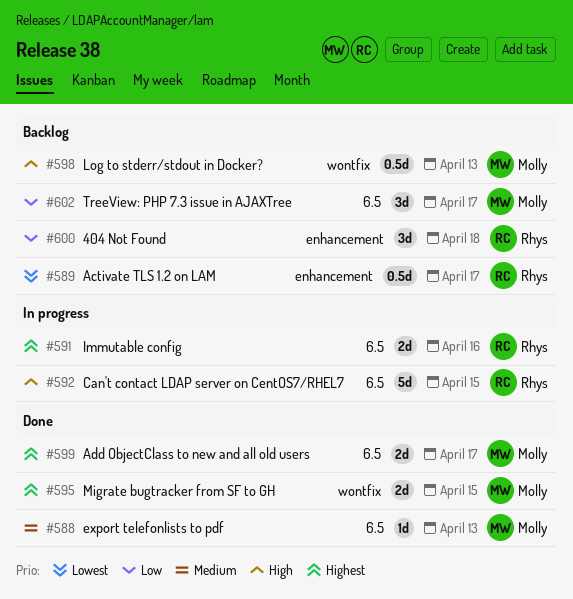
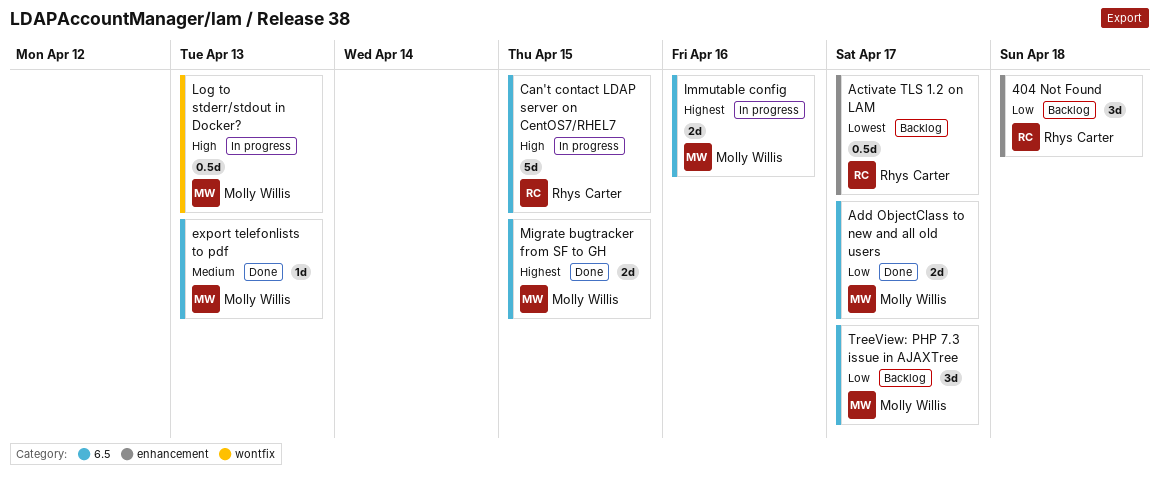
Add ObjectClass to new and all old users, priority: Highest -> Low
Immutable config, owner: Rhys Carter -> Molly Willis
Log to stderr/stdout in Docker?, status: Backlog -> In progress
Migrate bugtracker from SF to GH, label: wontfix -> 6.5

